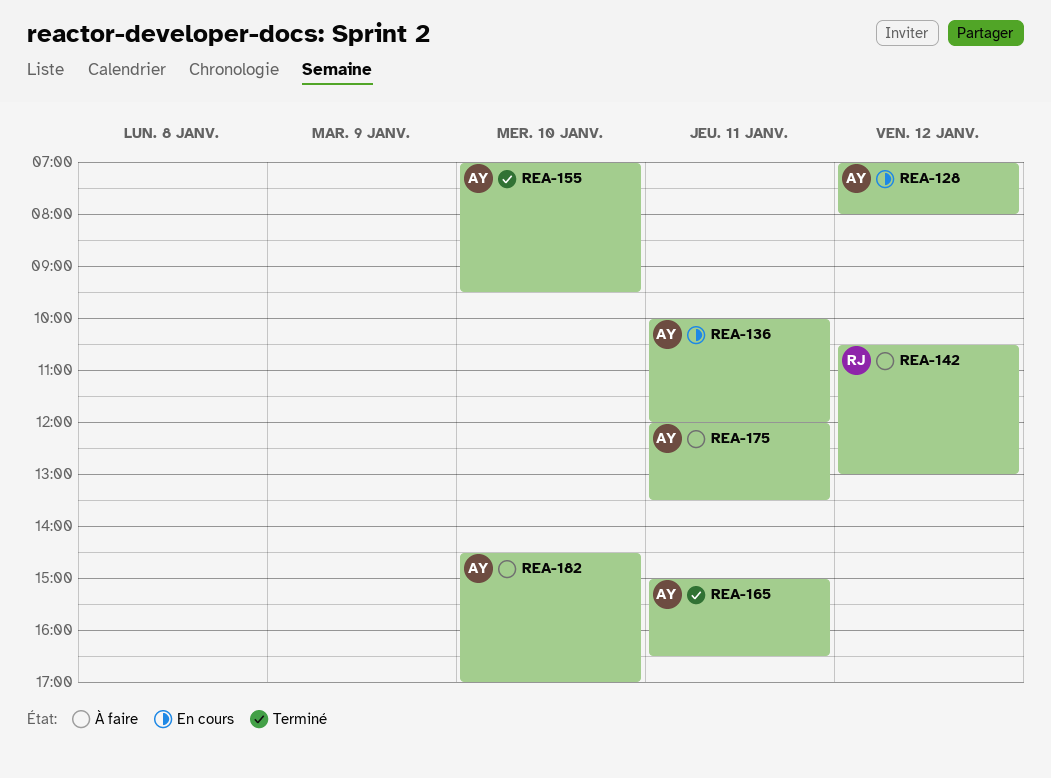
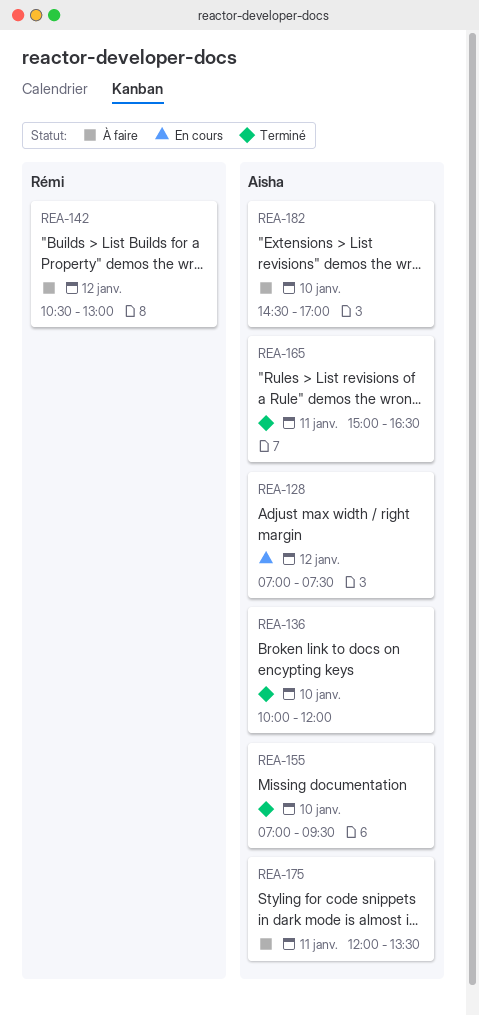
REA-128, ends: 08:00 -> 07:30
REA-136, status: En cours -> Terminé
REA-136, day: Jan 11 -> Jan 10

